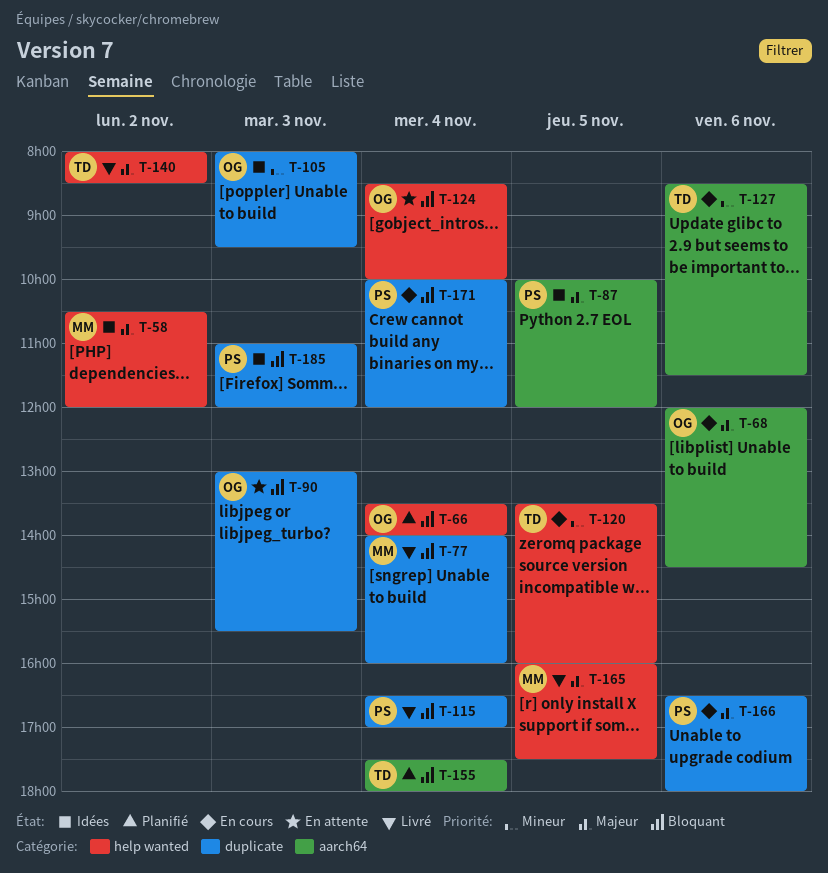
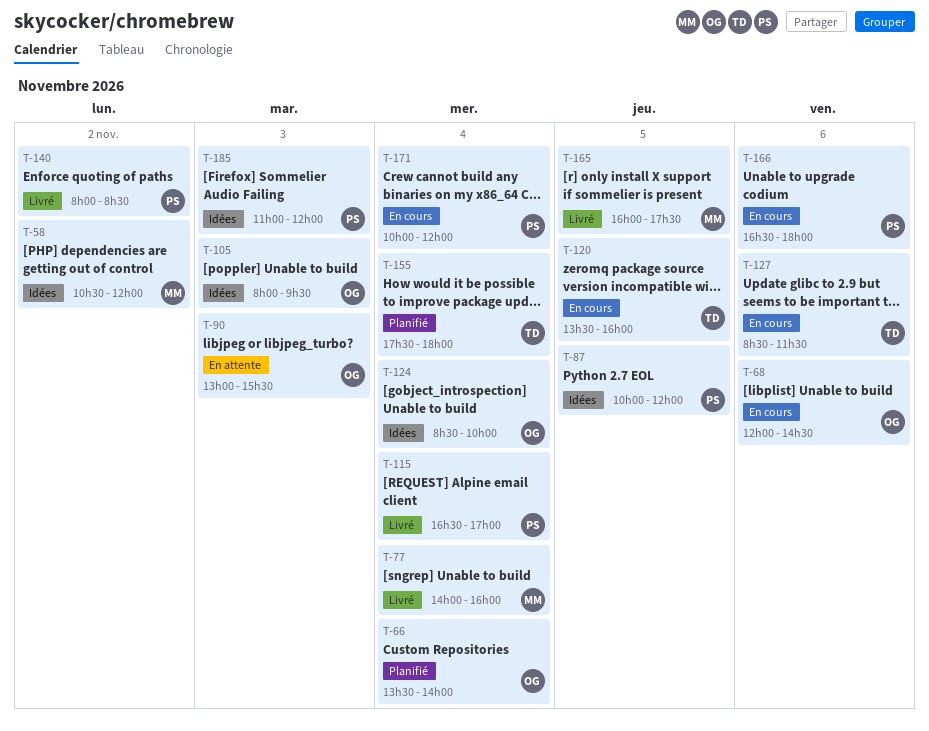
T-124, status: En attente -> Idées
T-140, owner: TD -> PS

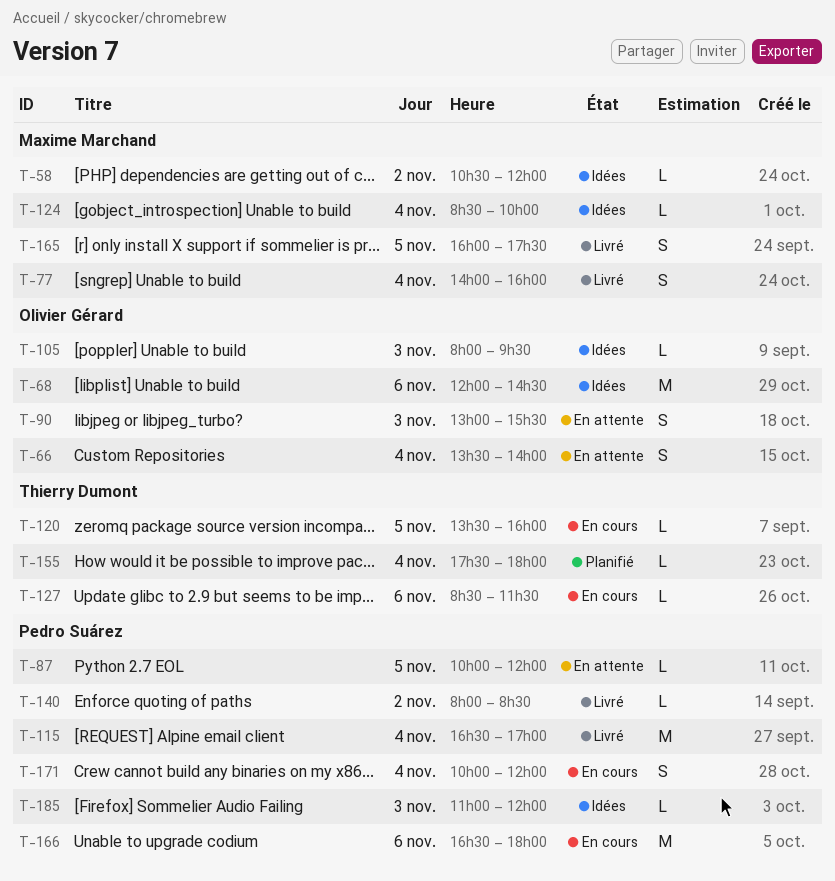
T-66, status: Planifié -> En attente
T-68, status: En cours -> Idées
T-87, status: Idées -> En attente
T-124, owner: Olivier Gérard -> Maxime Marchand

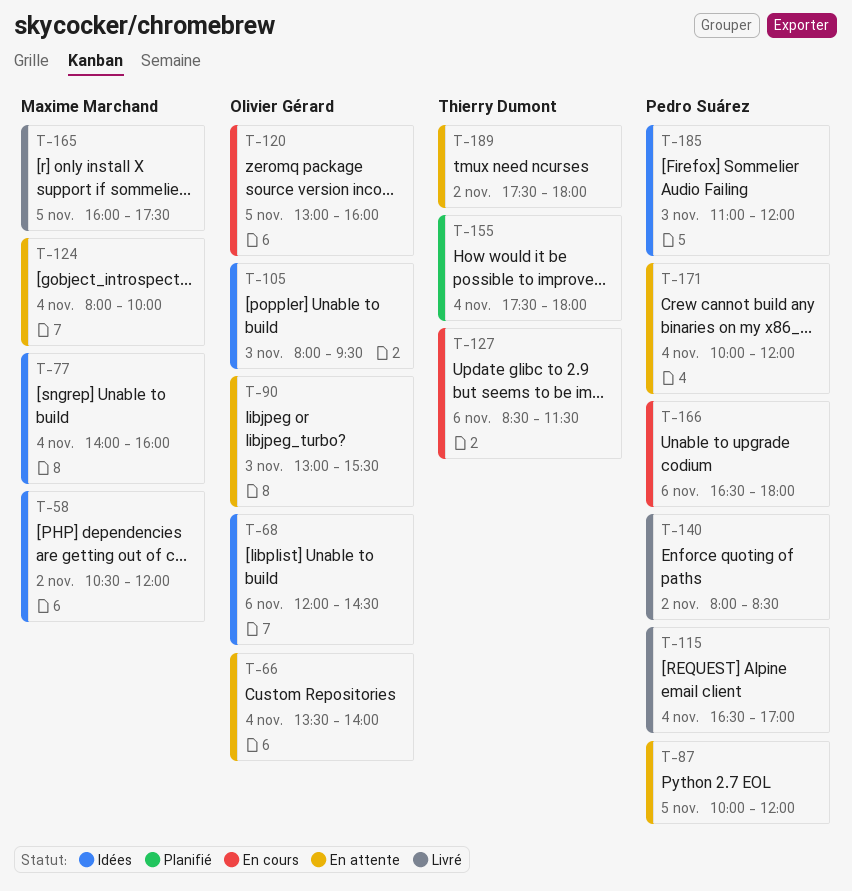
T-77, status: Livré -> Idées
T-120, owner: Thierry Dumont -> Olivier Gérard
T-120, begins: 13:30 -> 13:00
T-124, status: Idées -> En attente
T-124, begins: 08:30 -> 08:00
T-171, status: En cours -> En attente
T-189: none -> present

